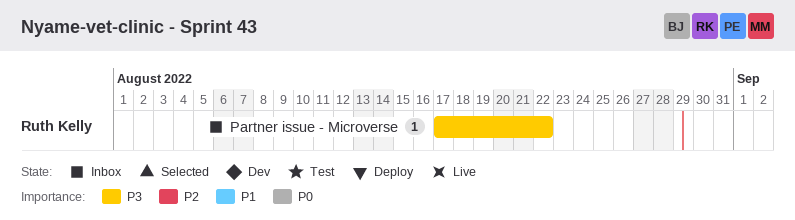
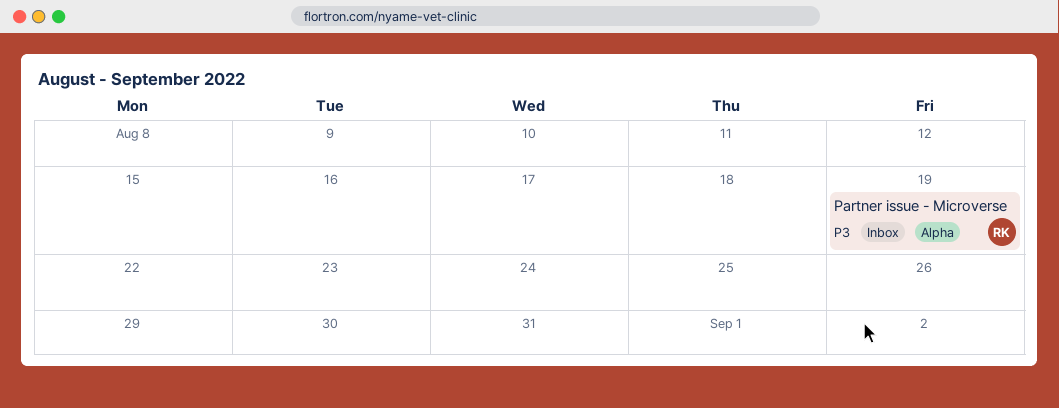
Partner issue - Microverse, due: Aug 22 -> Aug 19

